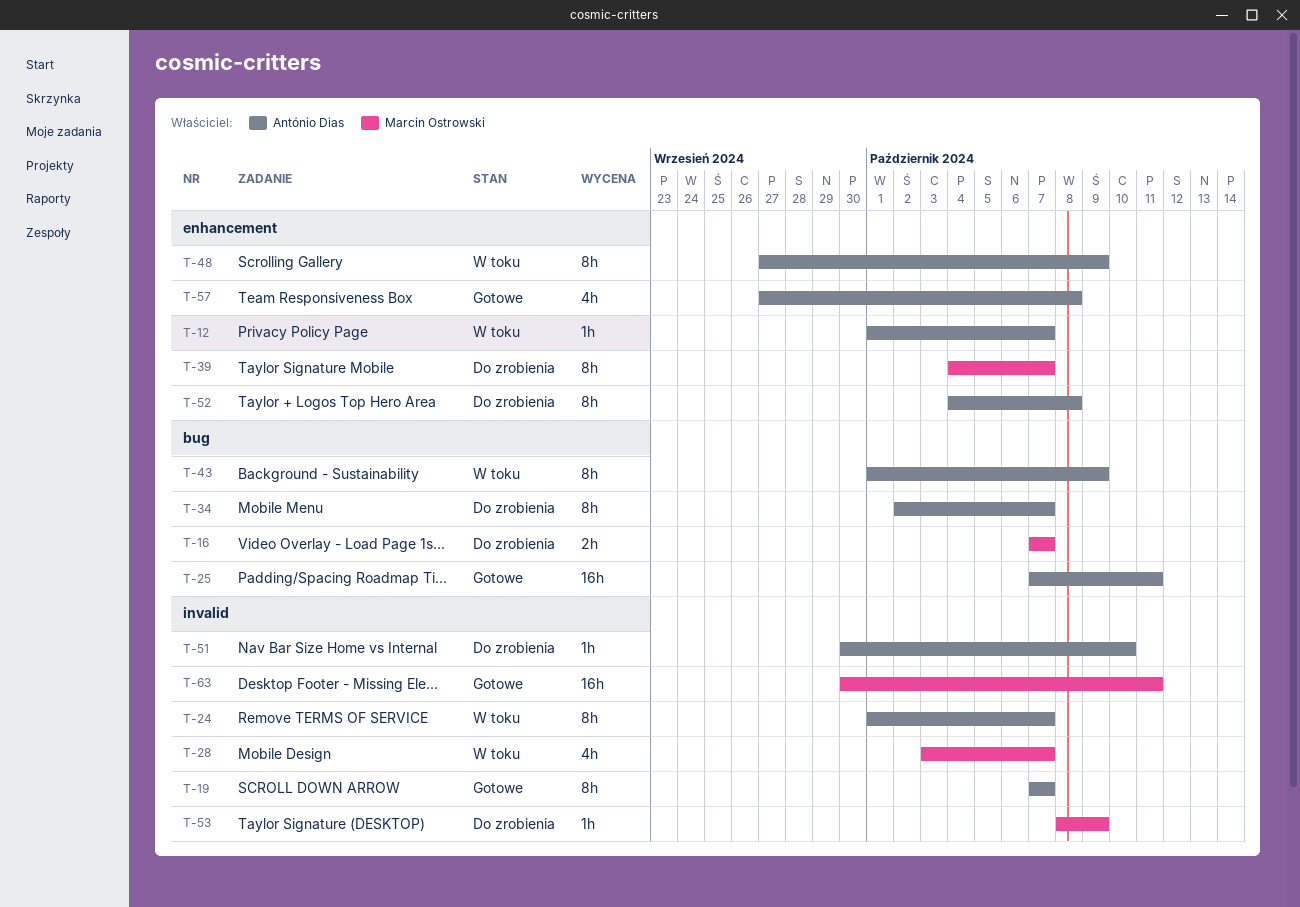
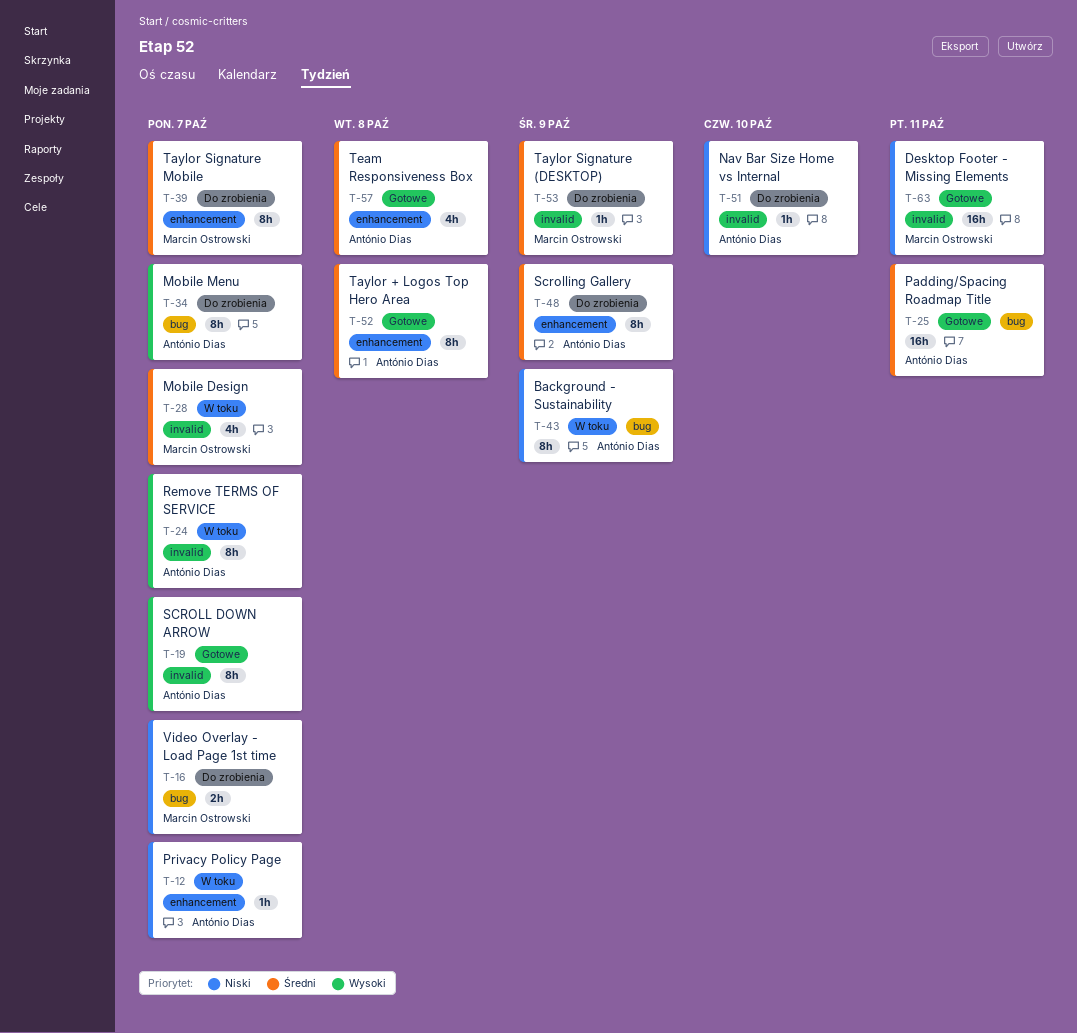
T-48, status: W toku -> Do zrobienia
T-52, status: Do zrobienia -> Gotowe

